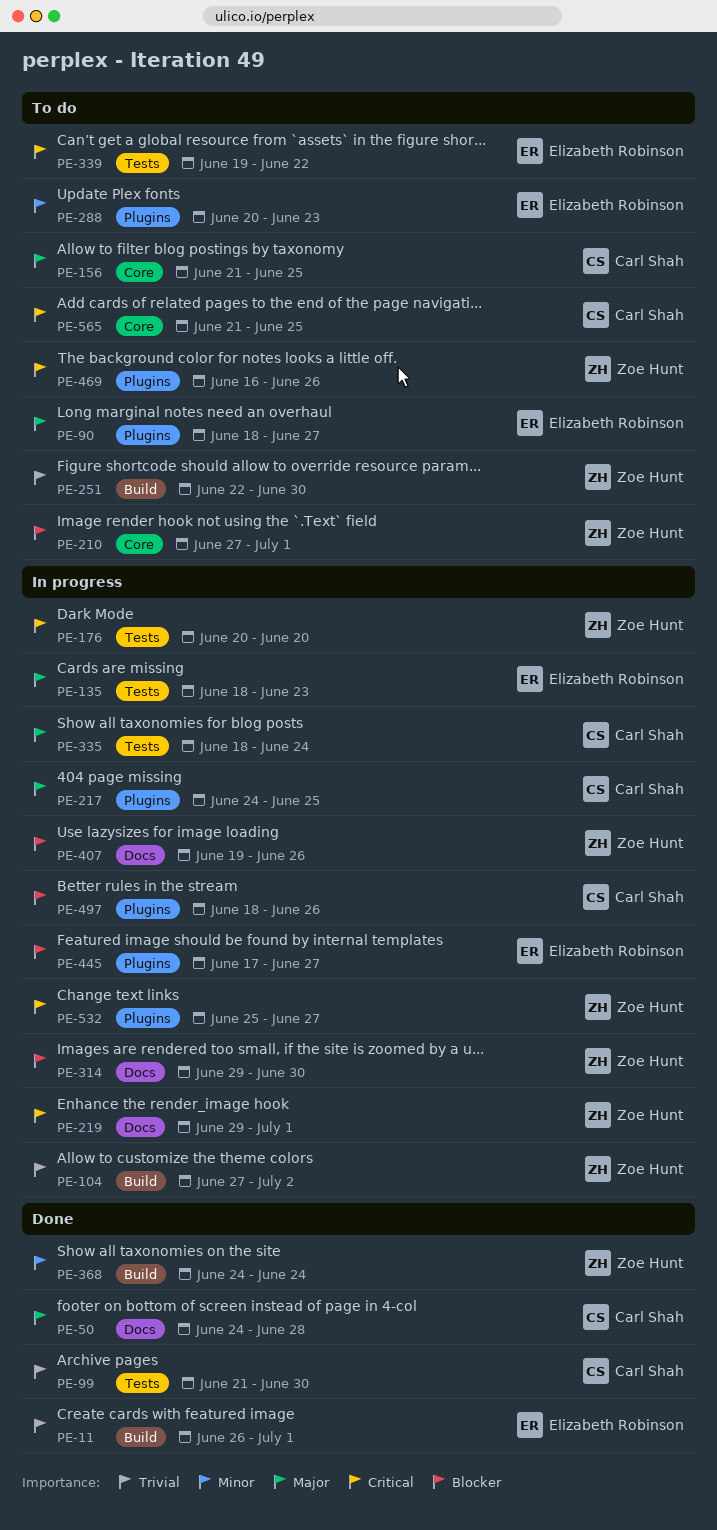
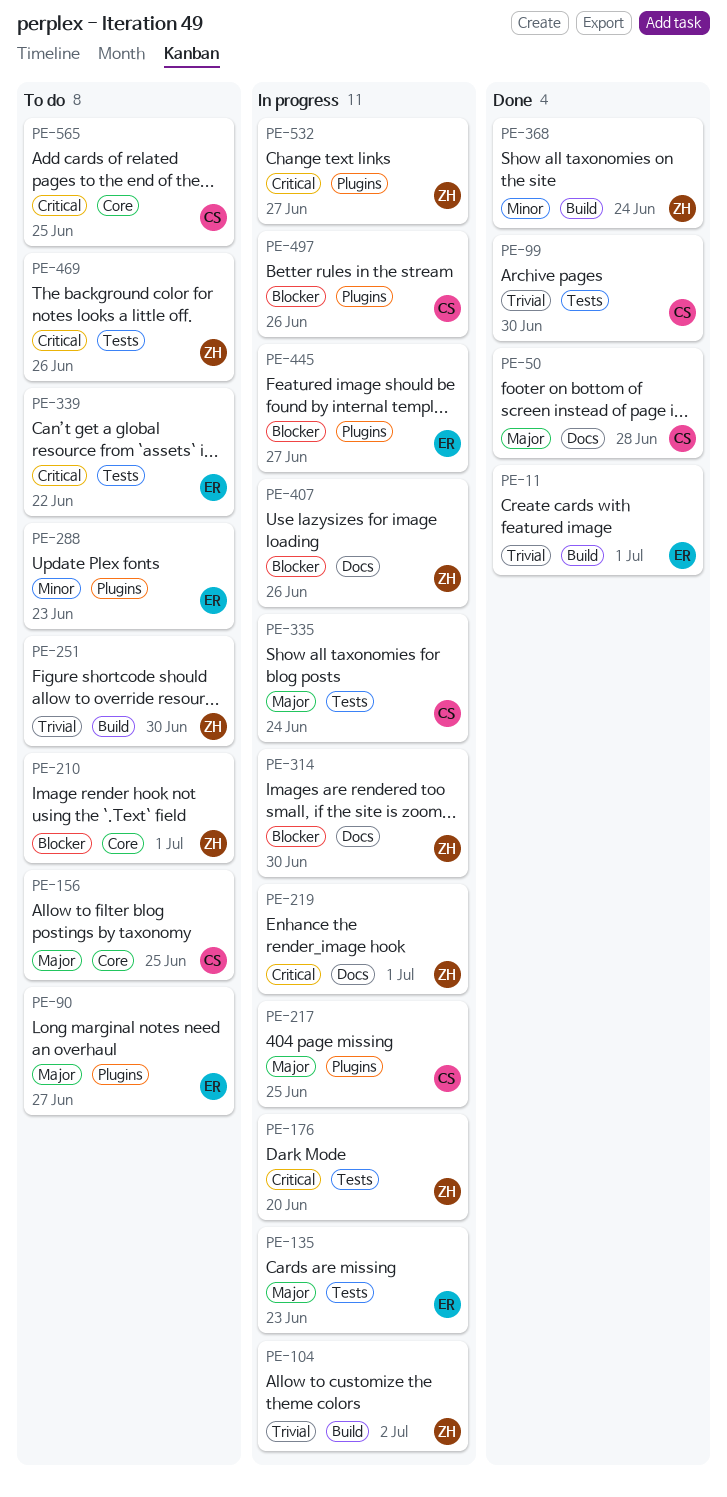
PE-469, label: Plugins -> Tests

